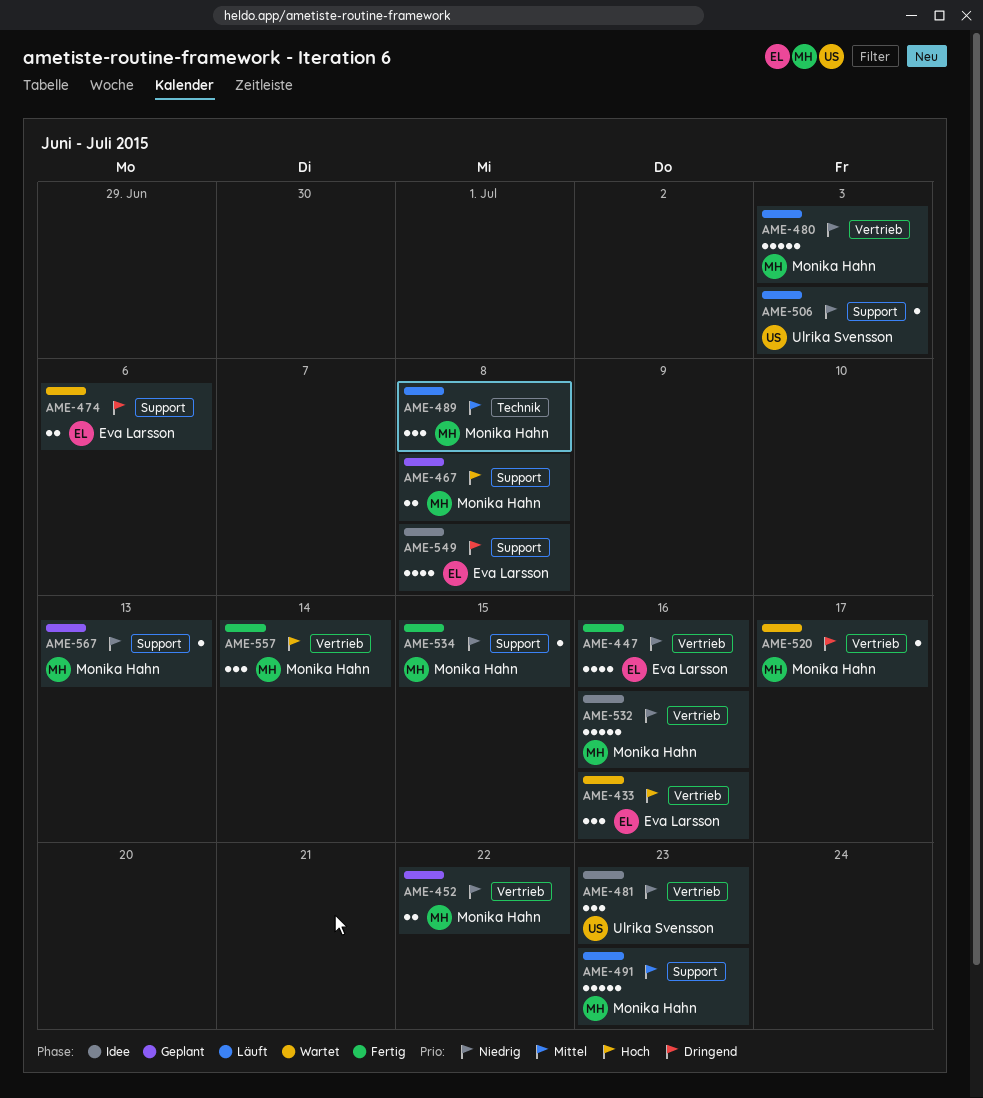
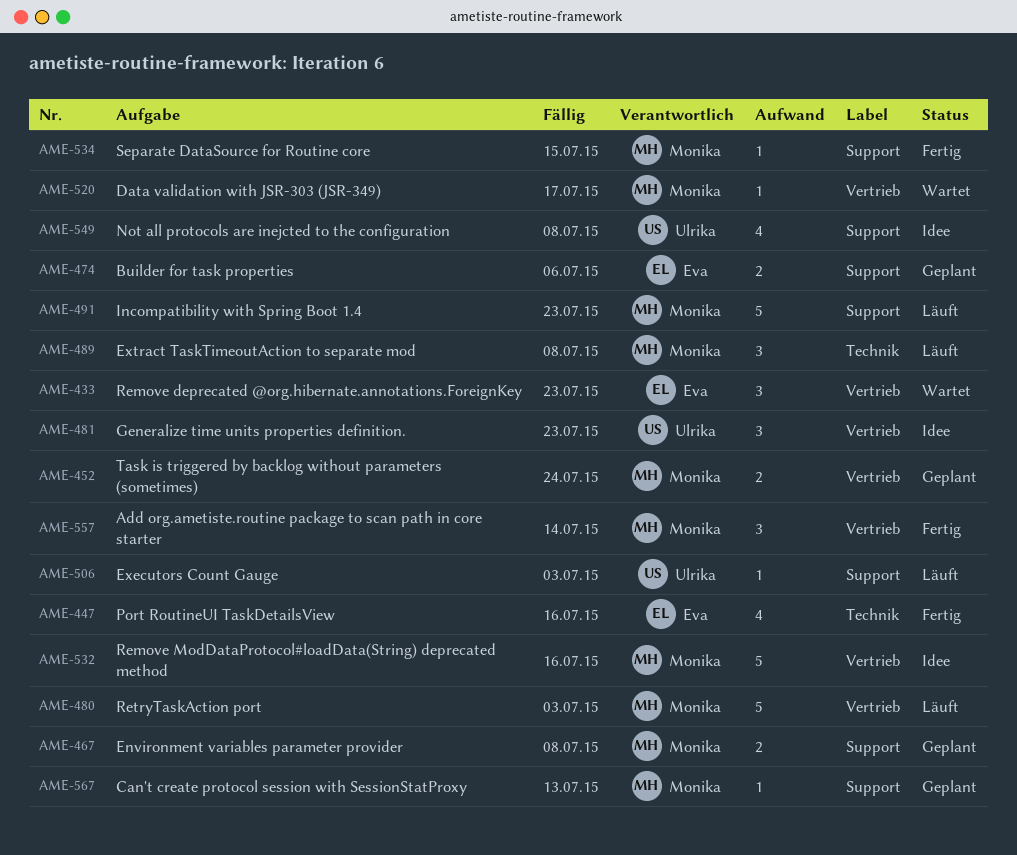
AME-433, due: Jul 16 -> Jul 23
AME-447, label: Vertrieb -> Technik
AME-452, due: Jul 22 -> Jul 24
AME-474, status: Wartet -> Geplant
AME-549, owner: Eva Larsson -> Ulrika Svensson

